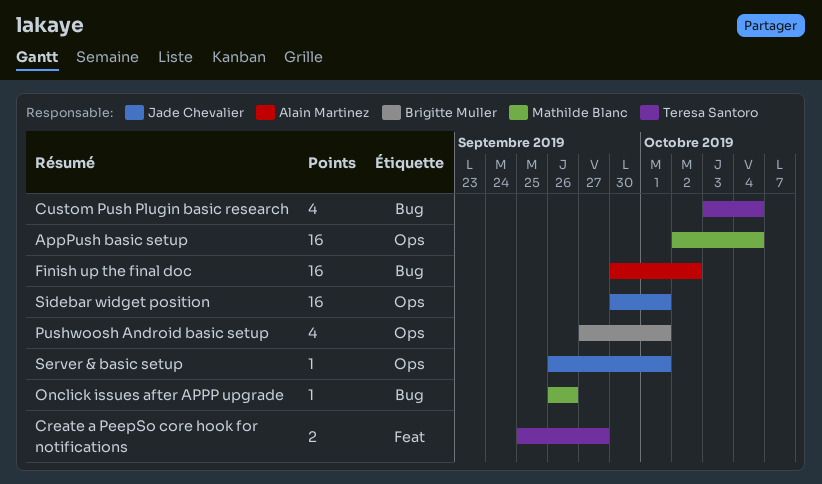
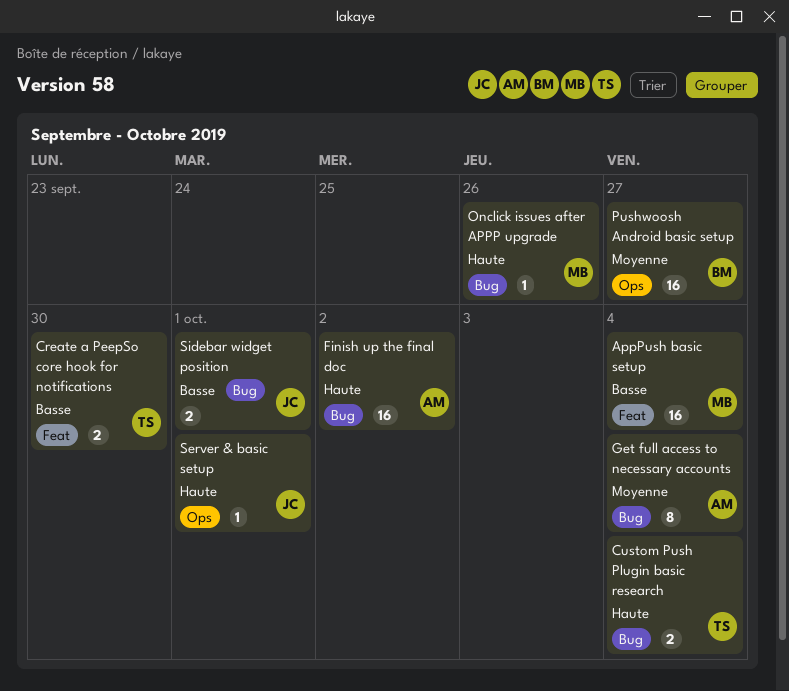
AppPush basic setup, label: Ops -> Feat
Create a PeepSo core hook for notifications, due: Sep 27 -> Sep 30
Custom Push Plugin basic research, estimate: 4 -> 2
Get full access to necessary accounts: none -> present
Pushwoosh Android basic setup, estimate: 4 -> 16
Pushwoosh Android basic setup, due: Oct 1 -> Sep 27
Sidebar widget position, label: Ops -> Bug
Sidebar widget position, estimate: 16 -> 2

